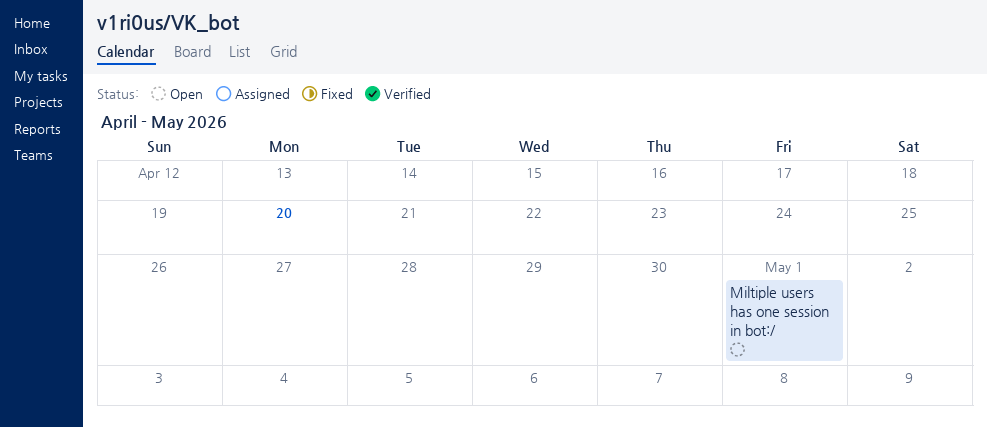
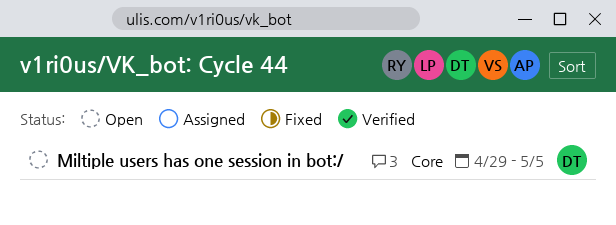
Miltiple users has one session in bot:/, due: May 1 -> May 5

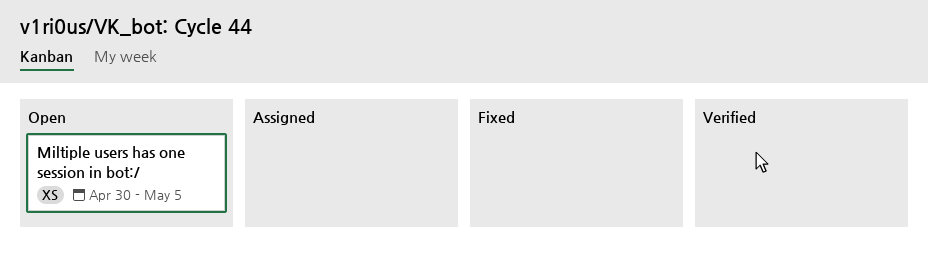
Miltiple users has one session in bot:/, start: Apr 29 -> Apr 30

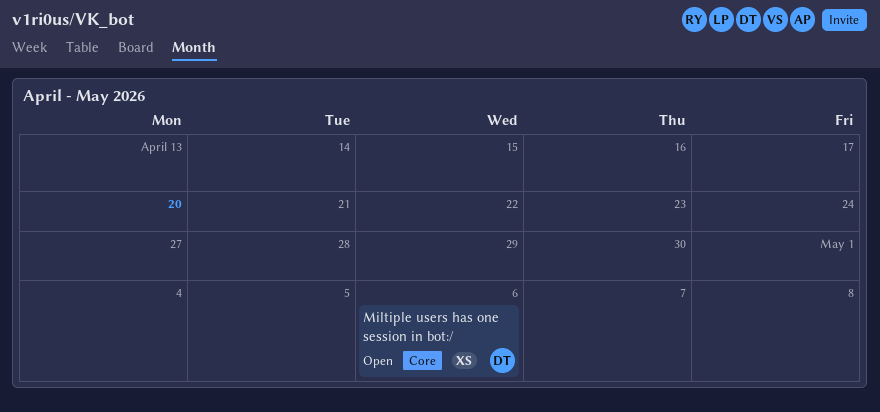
Miltiple users has one session in bot:/, due: May 5 -> May 6

